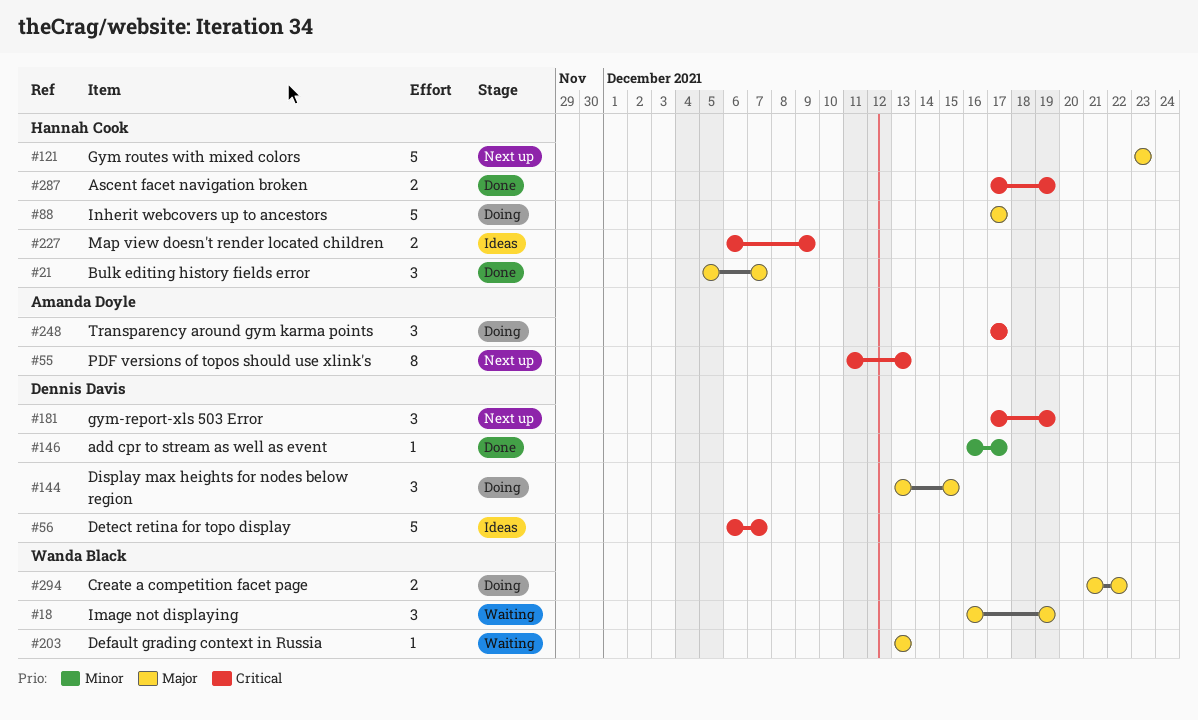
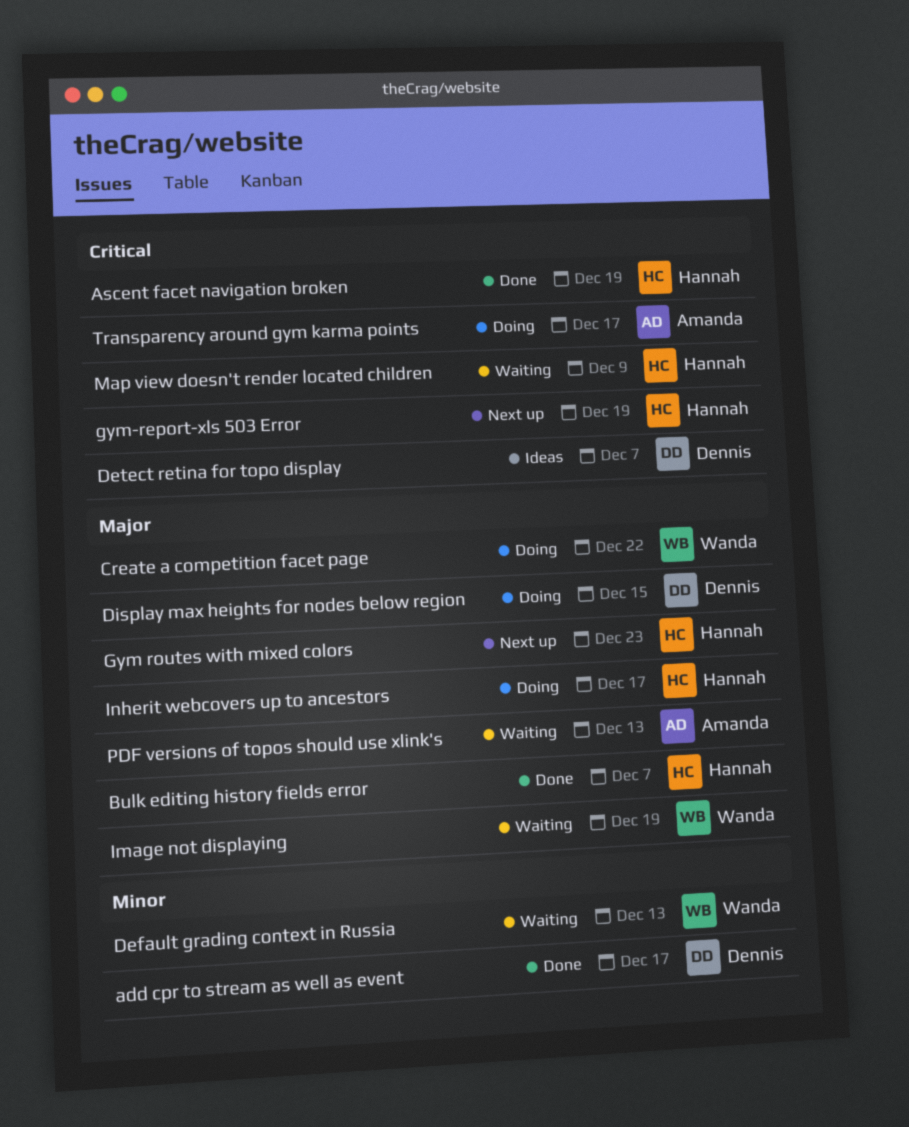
Default grading context in Russia, priority: Major -> Minor
gym-report-xls 503 Error, owner: Dennis Davis -> Hannah Cook
Map view doesn't render located children, status: Ideas -> Waiting
PDF versions of topos should use xlink's, status: Next up -> Waiting
PDF versions of topos should use xlink's, priority: Critical -> Major

